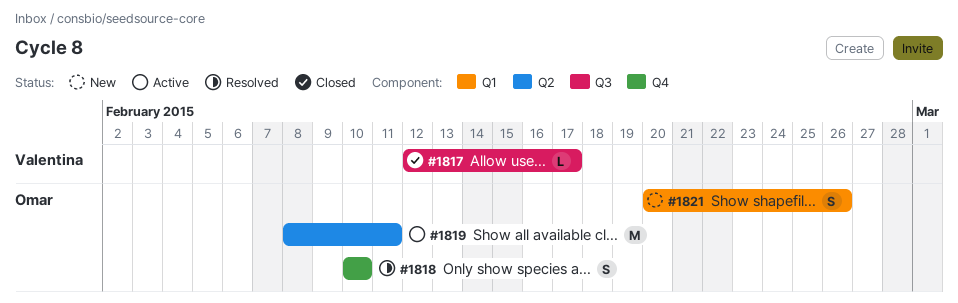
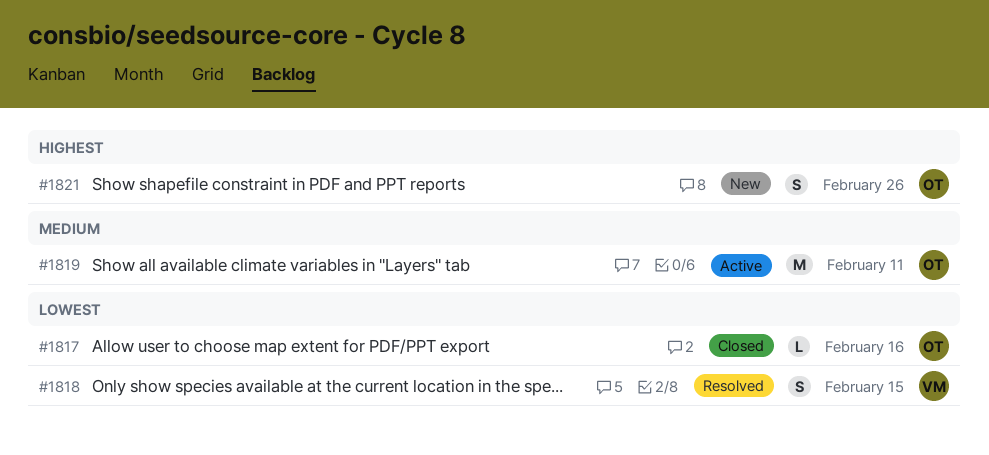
#1817, owner: Valentina -> Omar
#1817, due: Feb 17 -> Feb 16
#1818, owner: Omar -> Valentina
#1818, due: Feb 10 -> Feb 15

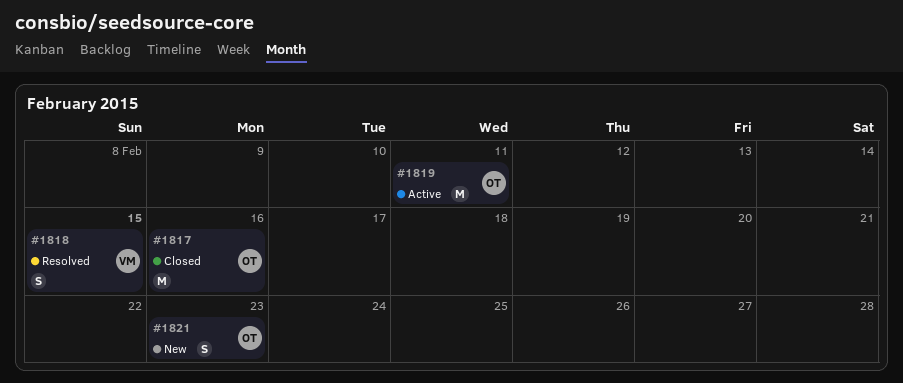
#1817, estimate: L -> M
#1821, due: Feb 26 -> Feb 23

